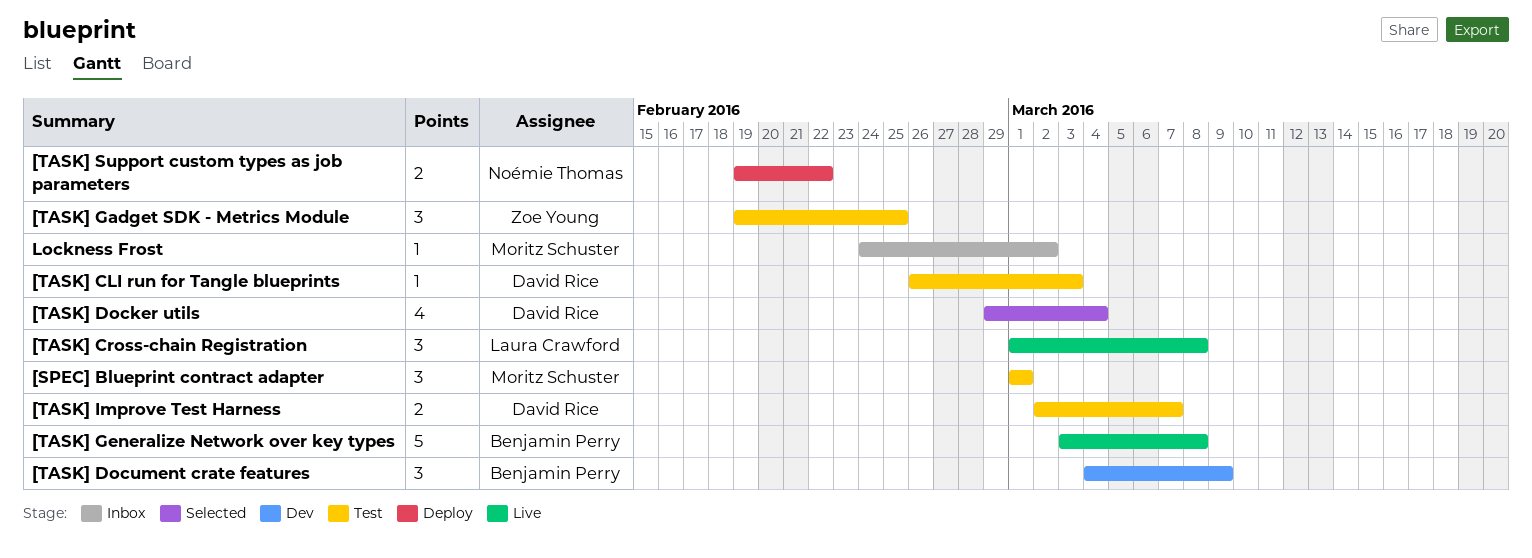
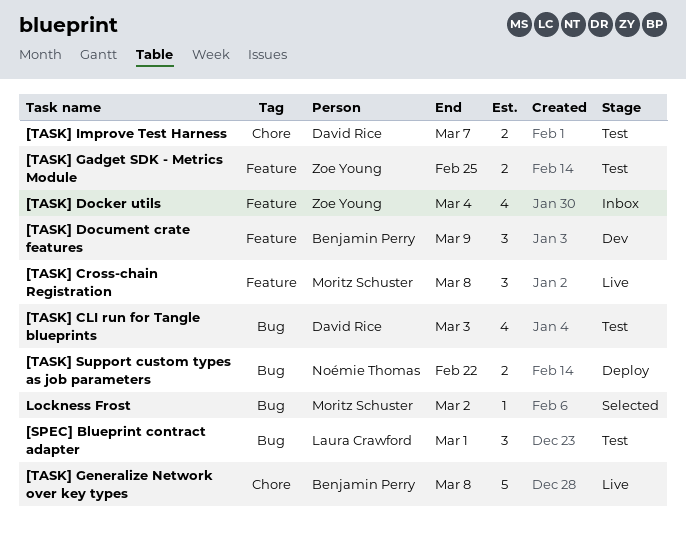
[SPEC] Blueprint contract adapter, owner: Moritz Schuster -> Laura Crawford
[TASK] CLI run for Tangle blueprints, estimate: 1 -> 4
[TASK] Cross-chain Registration, owner: Laura Crawford -> Moritz Schuster
[TASK] Docker utils, status: Selected -> Inbox
[TASK] Docker utils, owner: David Rice -> Zoe Young
[TASK] Gadget SDK - Metrics Module, estimate: 3 -> 2
Lockness Frost, status: Inbox -> Selected

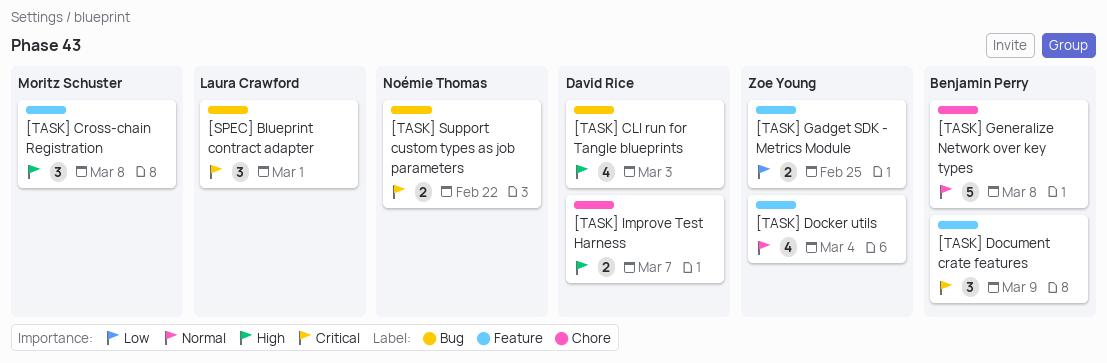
Lockness Frost: present -> none

